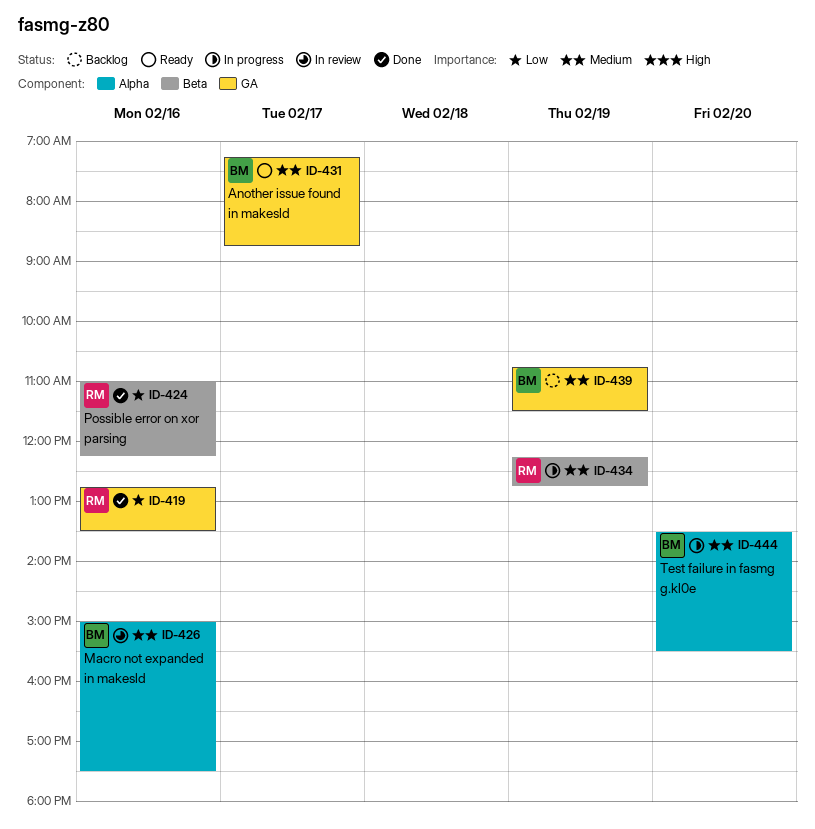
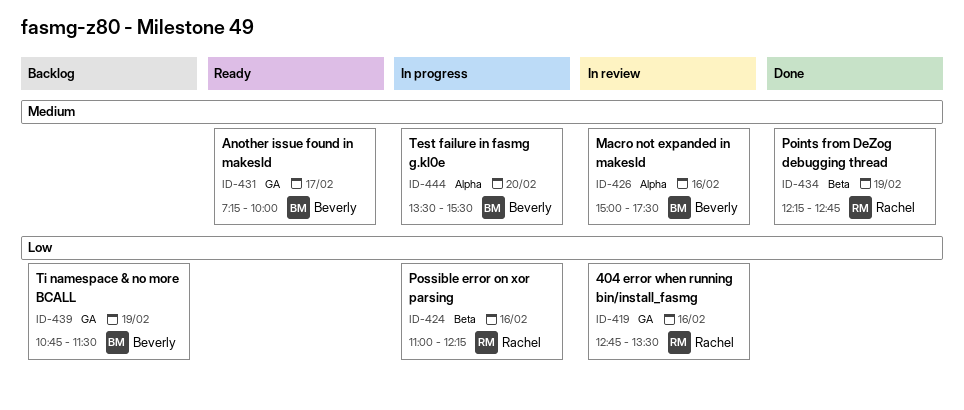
ID-419, status: Done -> In review
ID-424, status: Done -> In progress
ID-431, ends: 08:45 -> 10:00
ID-434, status: In progress -> Done
ID-439, priority: Medium -> Low

